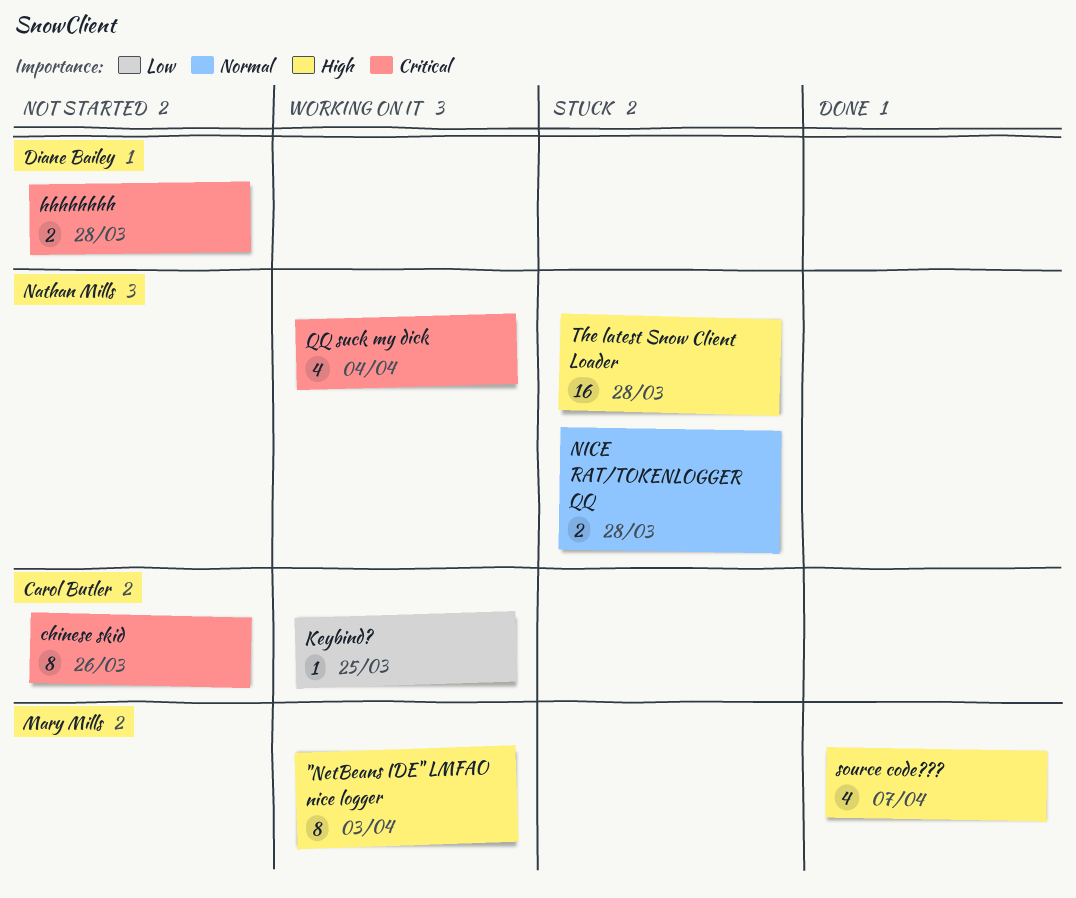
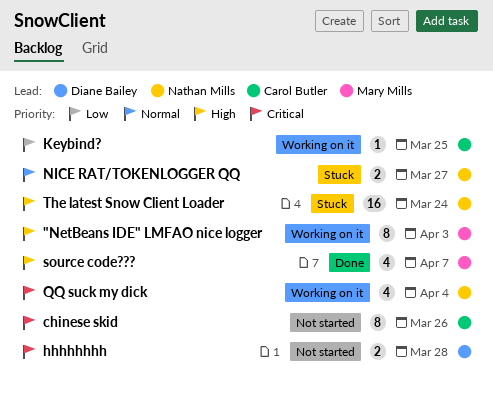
NICE RAT/TOKENLOGGER QQ, due: Mar 28 -> Mar 27
The latest Snow Client Loader, due: Mar 28 -> Mar 24

